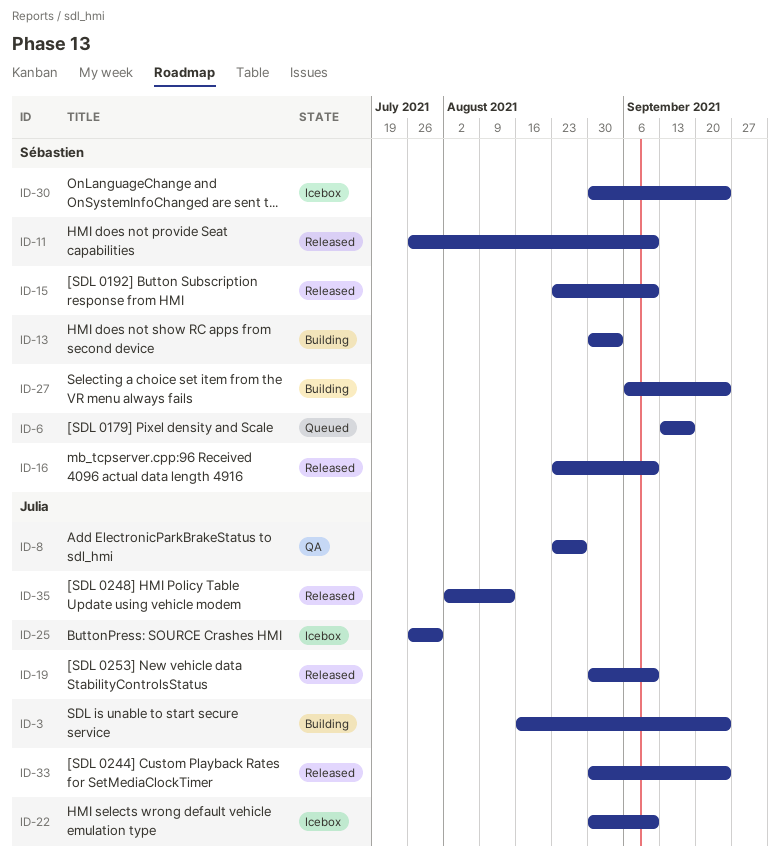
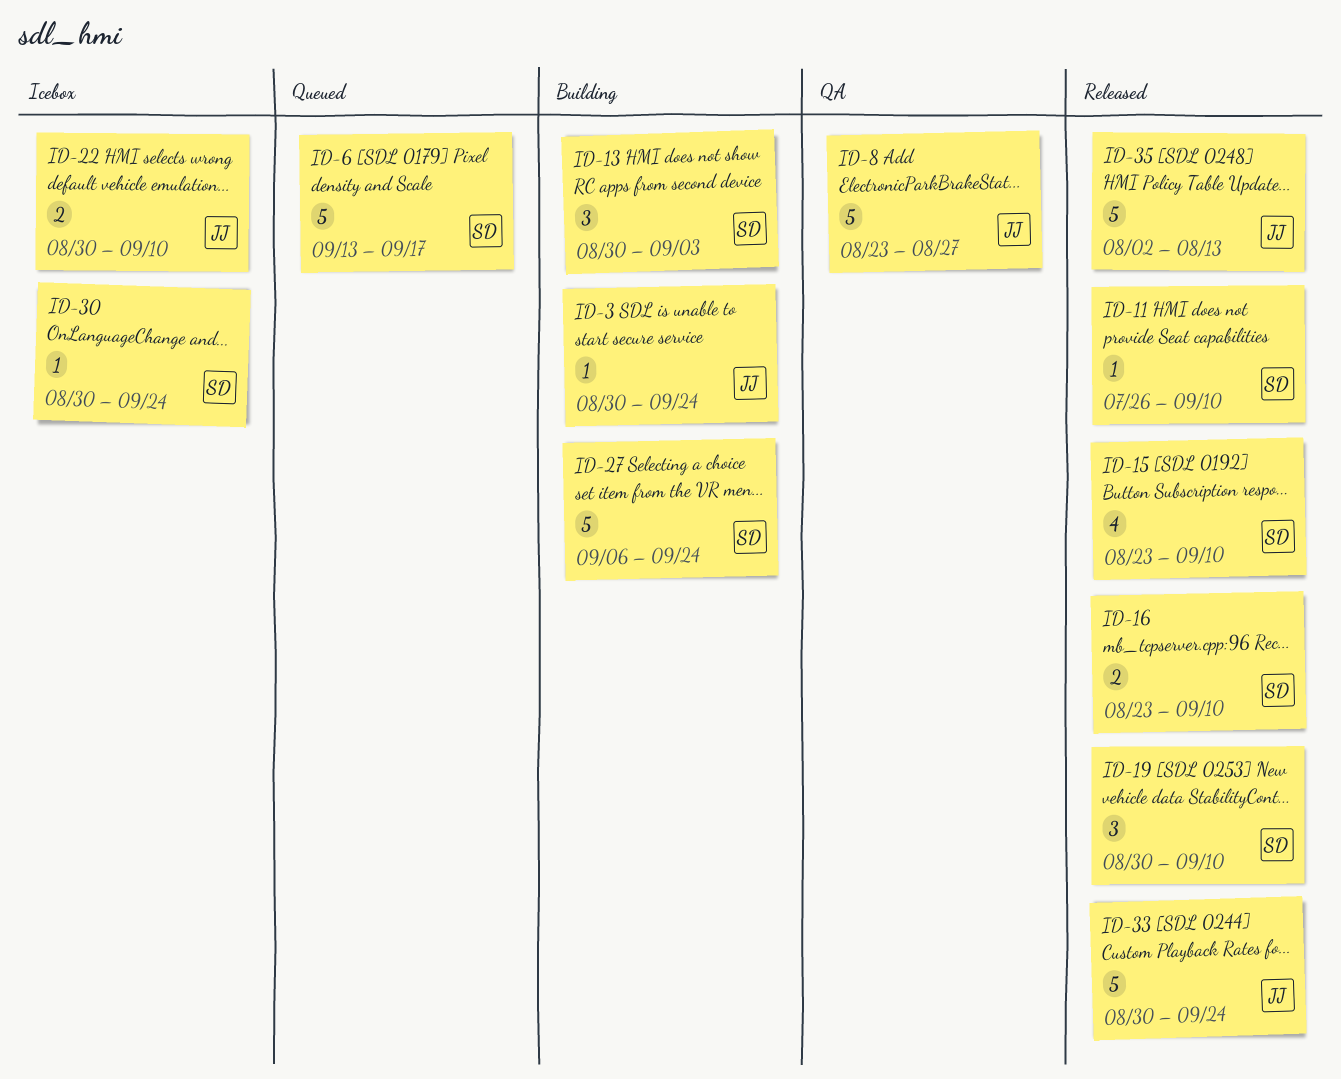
ID-3, start: Aug 16 -> Aug 30
ID-19, owner: Julia -> Sébastien
ID-25: present -> none

